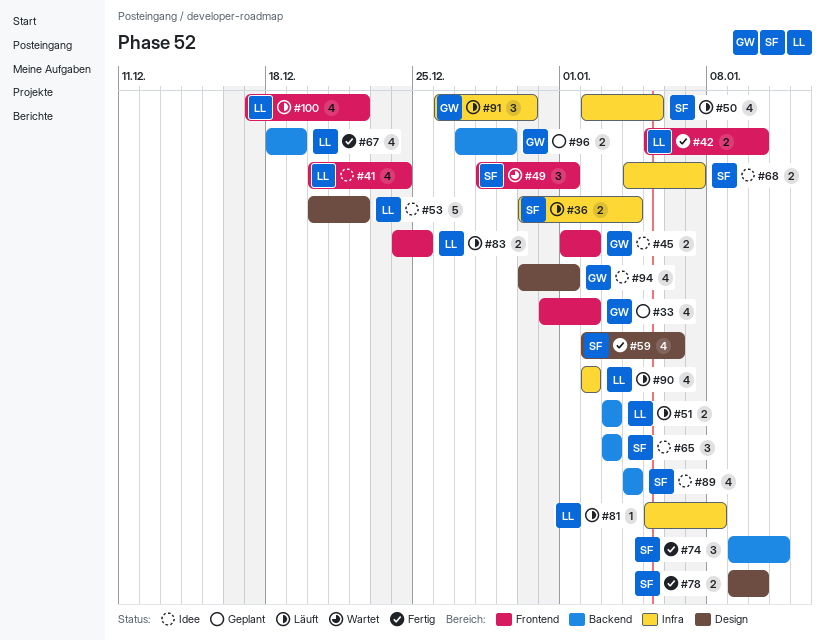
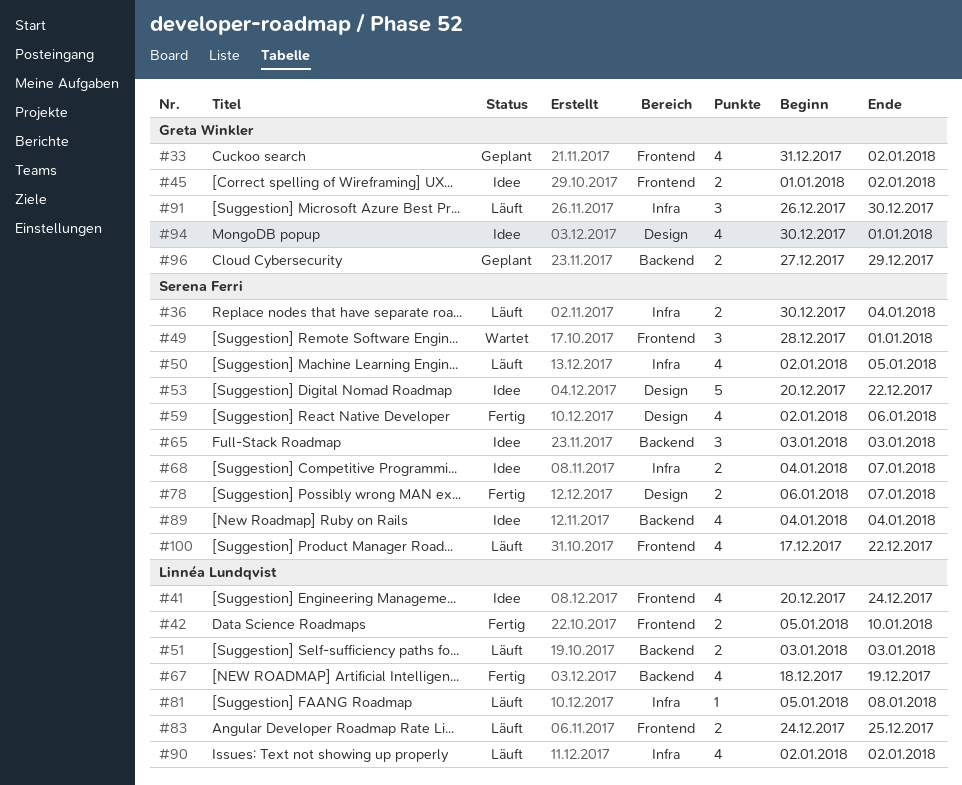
#53, owner: Linnéa Lundqvist -> Serena Ferri
#74: present -> none
#78, start: Jan 9 -> Jan 6
#78, due: Jan 10 -> Jan 7
#100, owner: Linnéa Lundqvist -> Serena Ferri

